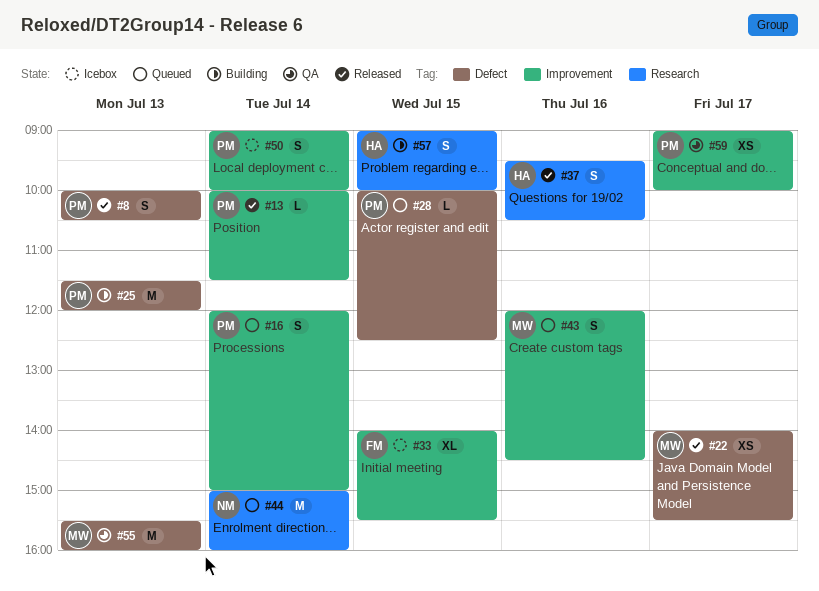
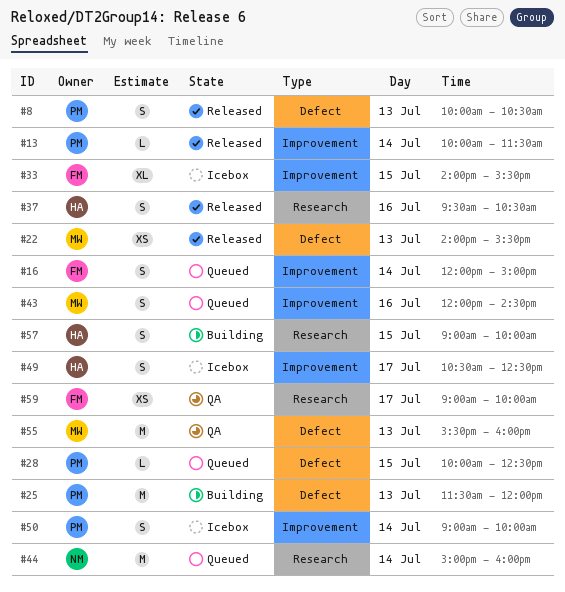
#16, owner: PM -> FM
#22, day: Jul 17 -> Jul 13
#49: none -> present
#59, owner: PM -> FM
#59, label: Improvement -> Research

